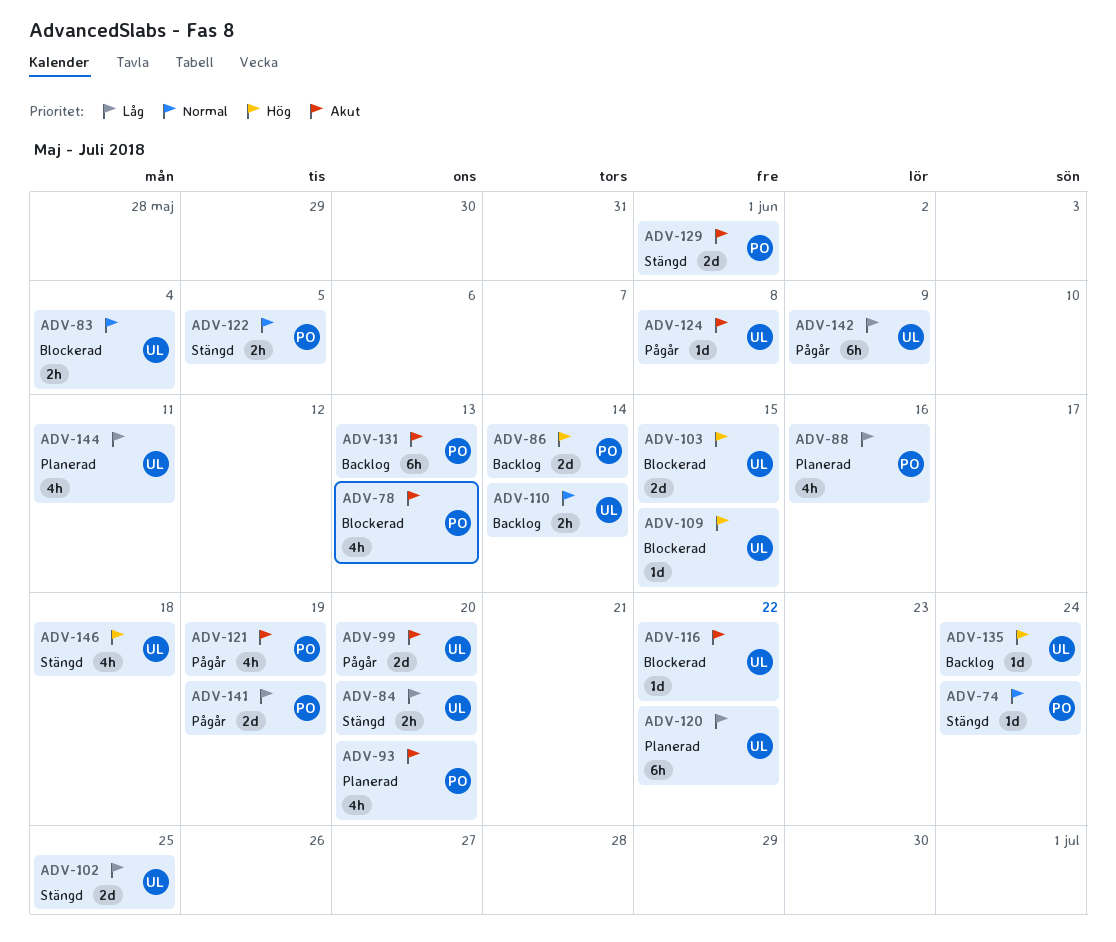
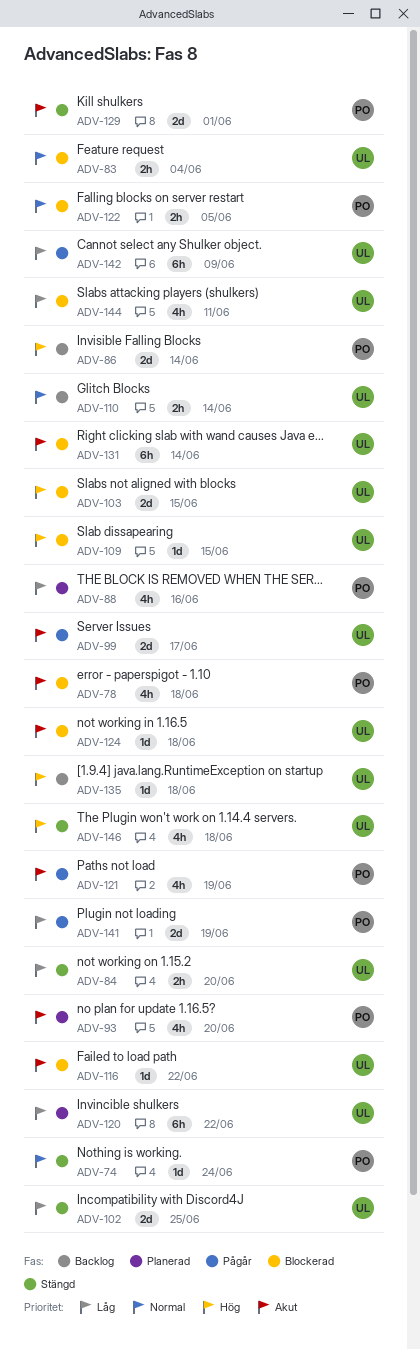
ADV-78, due: Jun 13 -> Jun 18
ADV-99, due: Jun 20 -> Jun 17
ADV-122, status: Stängd -> Blockerad
ADV-124, status: Pågår -> Blockerad
ADV-124, due: Jun 8 -> Jun 18
ADV-131, status: Backlog -> Blockerad
ADV-131, owner: PO -> UL
ADV-131, due: Jun 13 -> Jun 14
ADV-135, due: Jun 24 -> Jun 18
ADV-144, status: Planerad -> Blockerad

